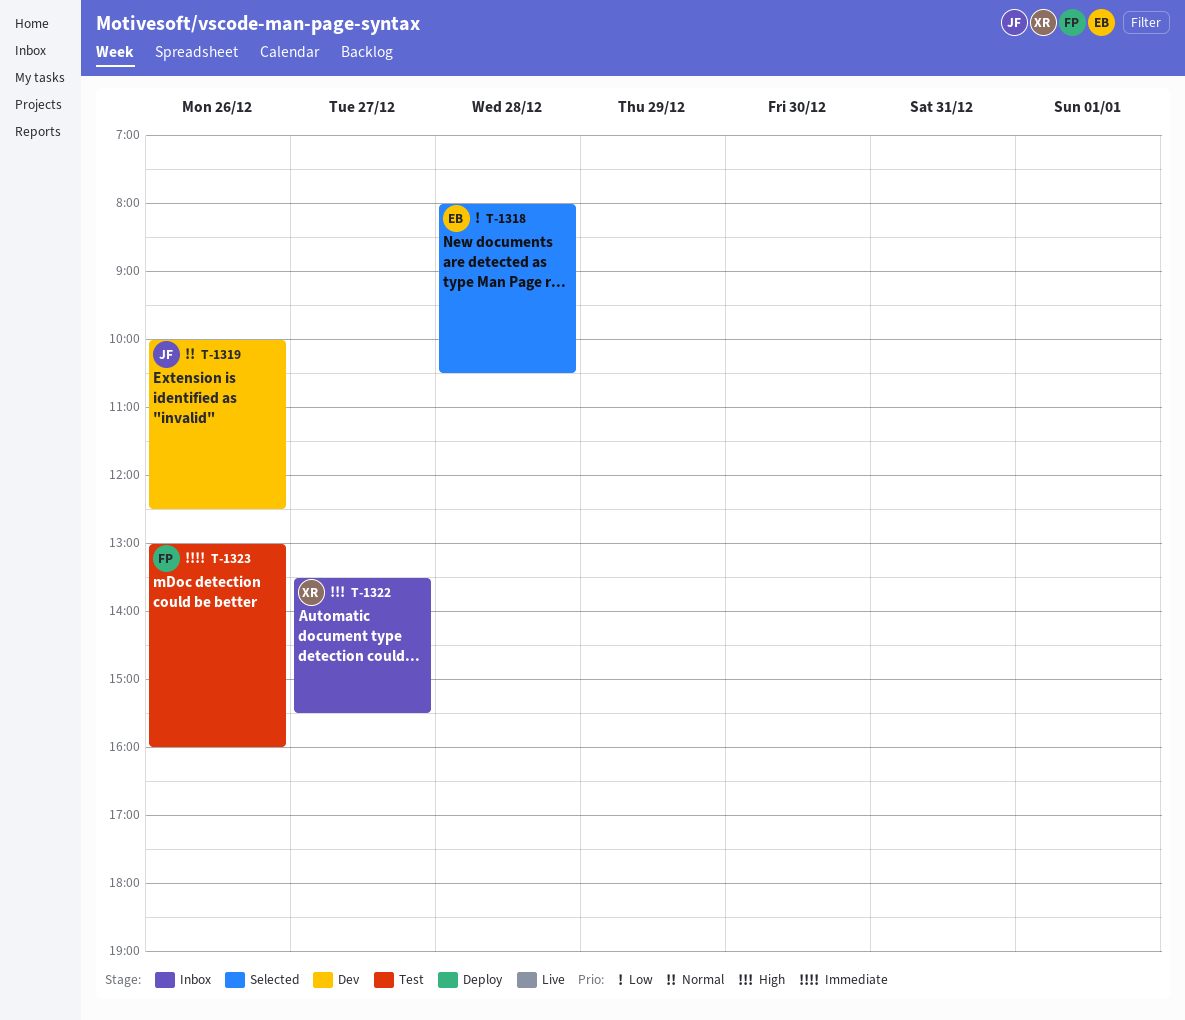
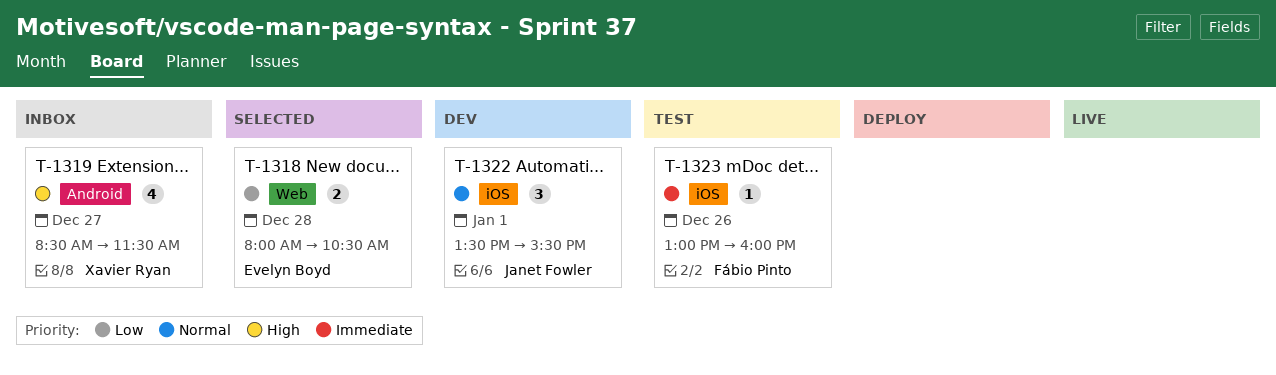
T-1319, status: Dev -> Inbox
T-1319, owner: Janet Fowler -> Xavier Ryan
T-1319, priority: Normal -> High
T-1319, day: Dec 26 -> Dec 27
T-1319, begins: 10:00 -> 08:30
T-1319, ends: 12:30 -> 11:30
T-1322, status: Inbox -> Dev
T-1322, owner: Xavier Ryan -> Janet Fowler
T-1322, priority: High -> Normal
T-1322, day: Dec 27 -> Jan 1

